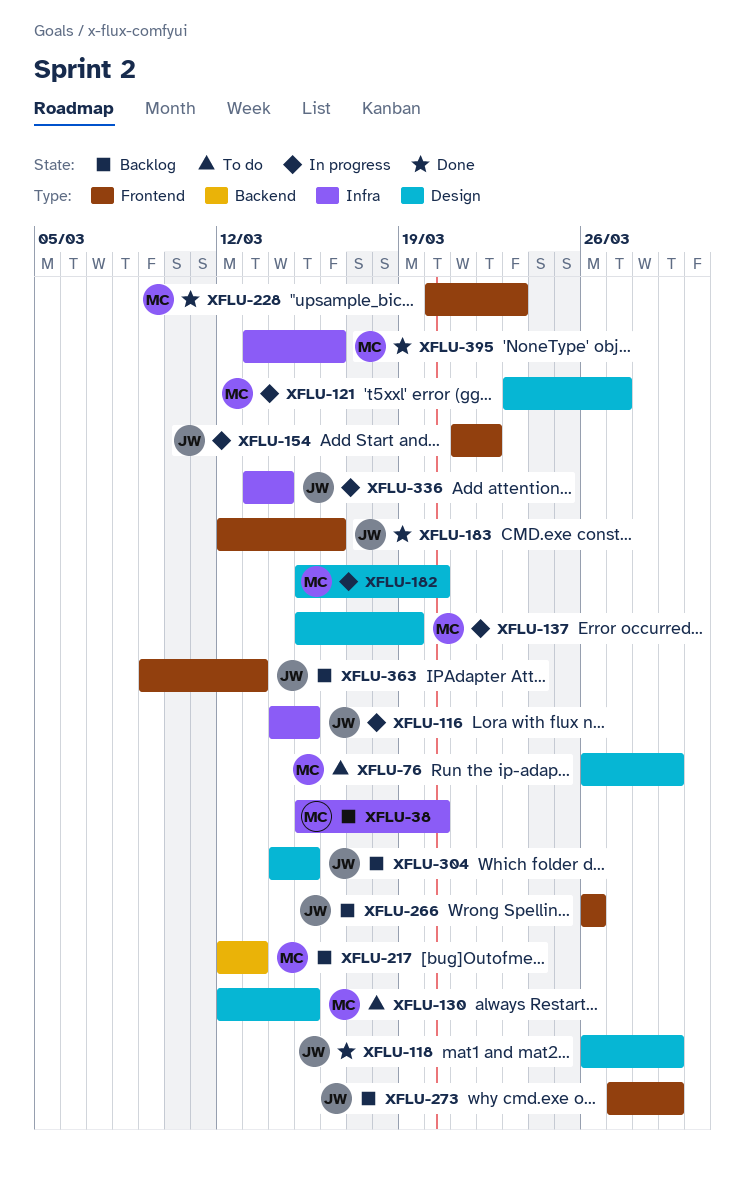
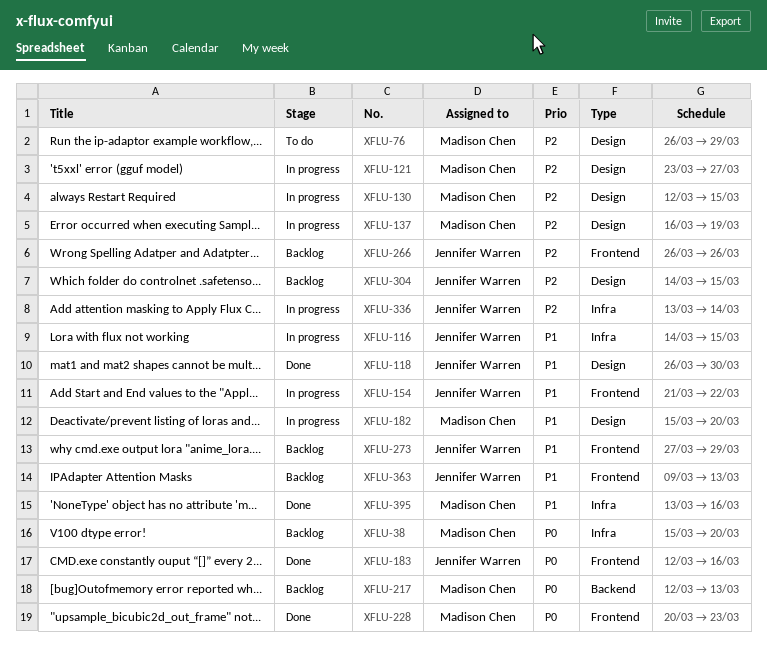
XFLU-118, due: Mar 29 -> Mar 30
XFLU-130, status: To do -> In progress
XFLU-137, start: Mar 15 -> Mar 16

